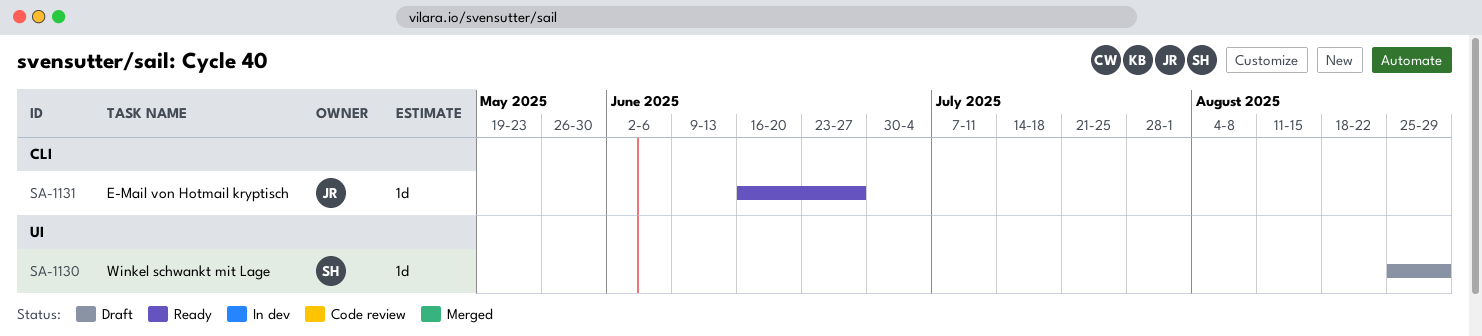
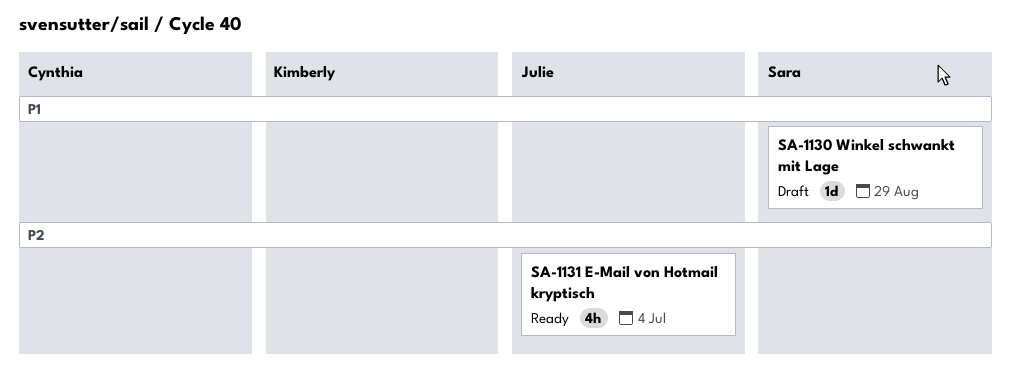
SA-1131, estimate: 1d -> 4h
SA-1131, due: Jun 27 -> Jul 4

